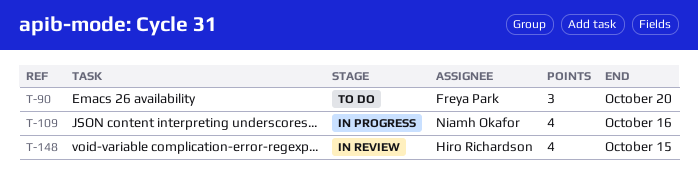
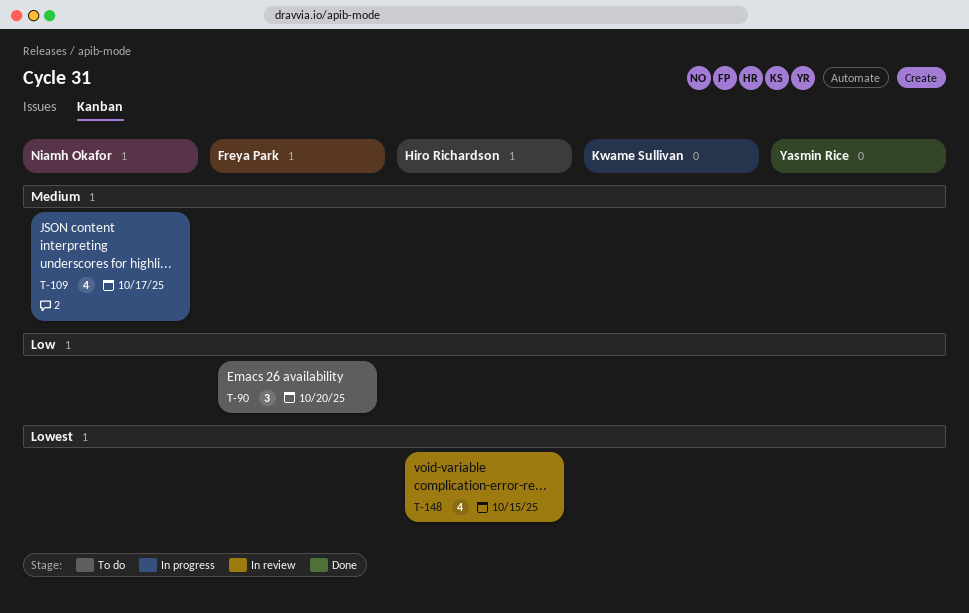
T-109, due: Oct 16 -> Oct 17

